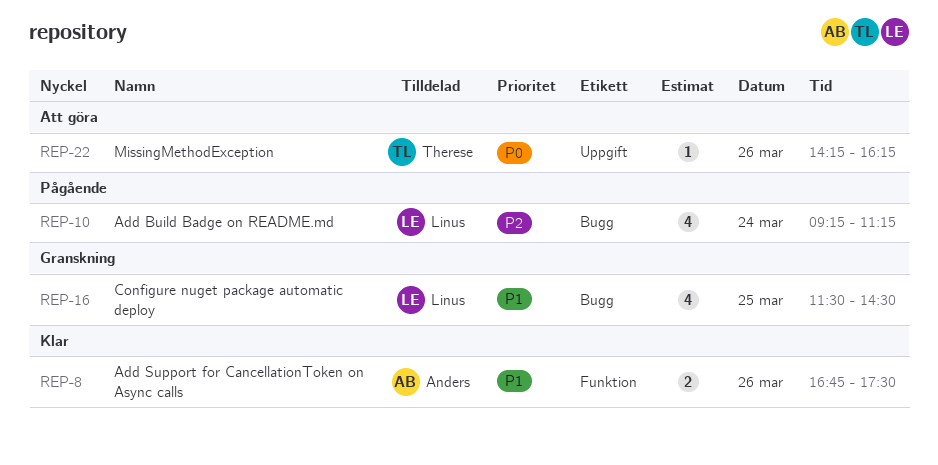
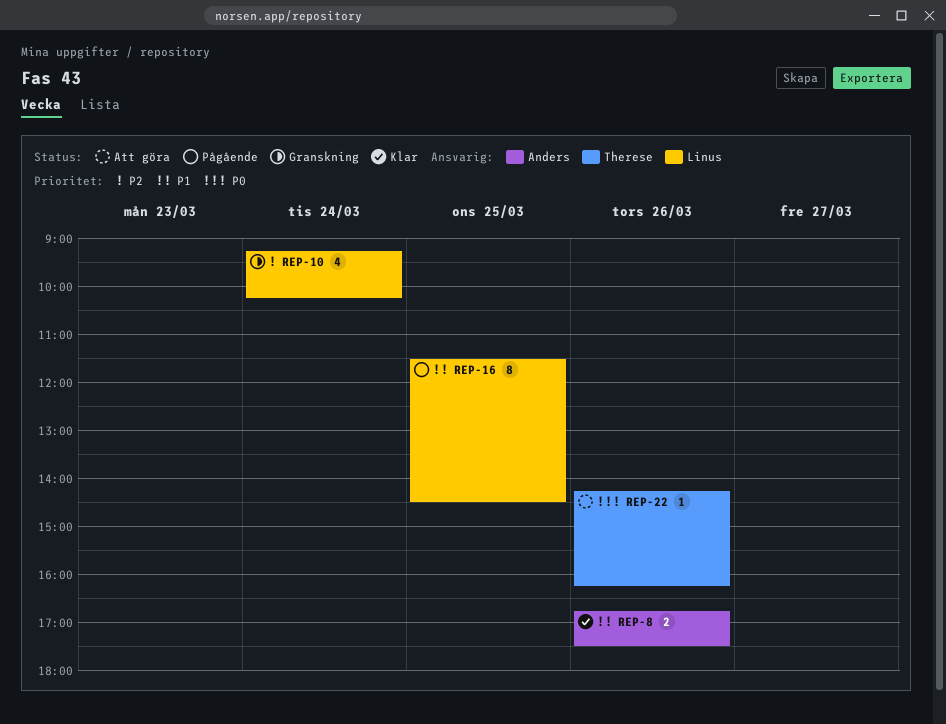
REP-10, status: Pågående -> Granskning
REP-10, ends: 11:15 -> 10:15
REP-16, status: Granskning -> Pågående
REP-16, estimate: 4 -> 8

